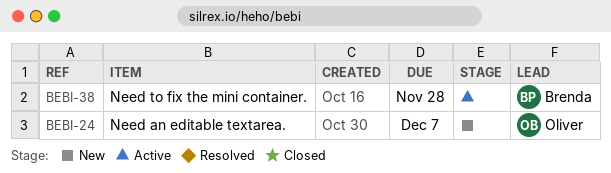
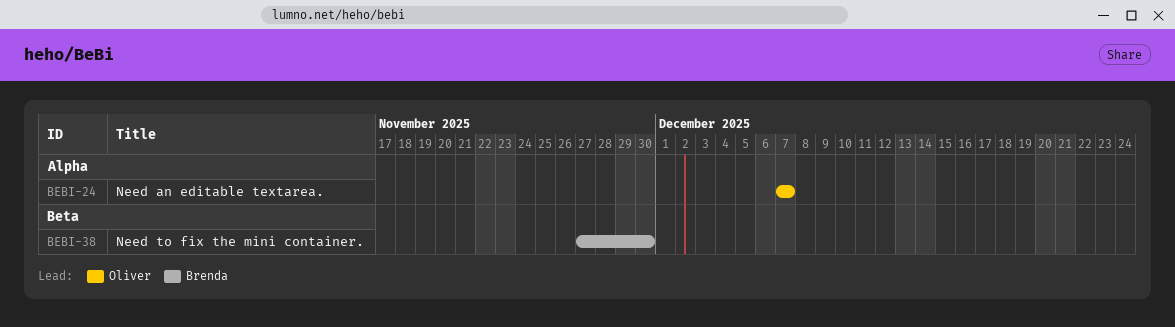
BEBI-38, due: Nov 28 -> Nov 30

